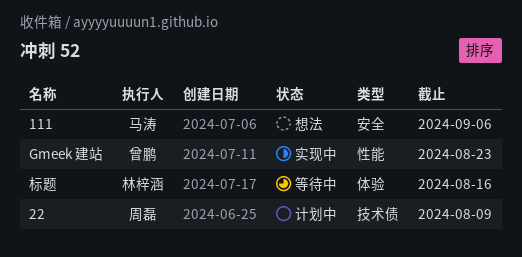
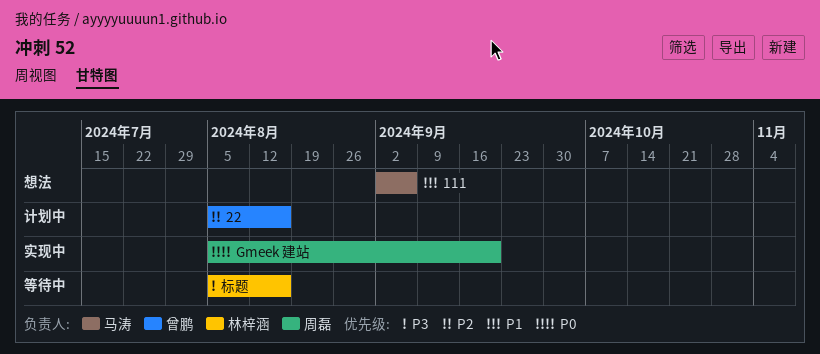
22, owner: 周磊 -> 曾鹏
22, due: Aug 9 -> Aug 16
Gmeek 建站, owner: 曾鹏 -> 周磊
Gmeek 建站, due: Aug 23 -> Sep 20

